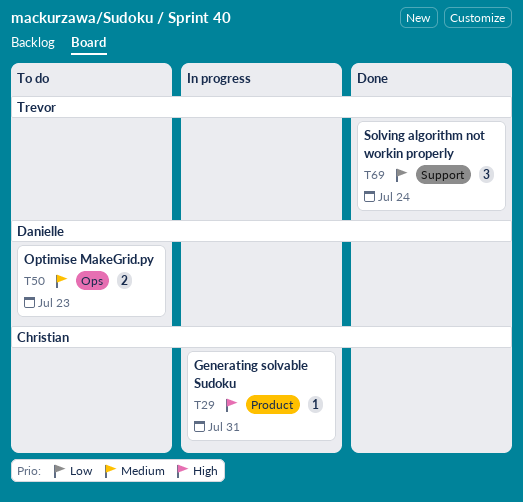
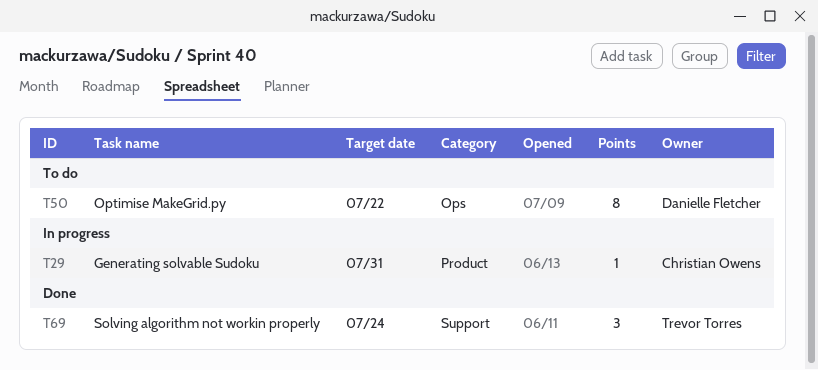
T50, estimate: 2 -> 8
T50, due: Jul 23 -> Jul 22

